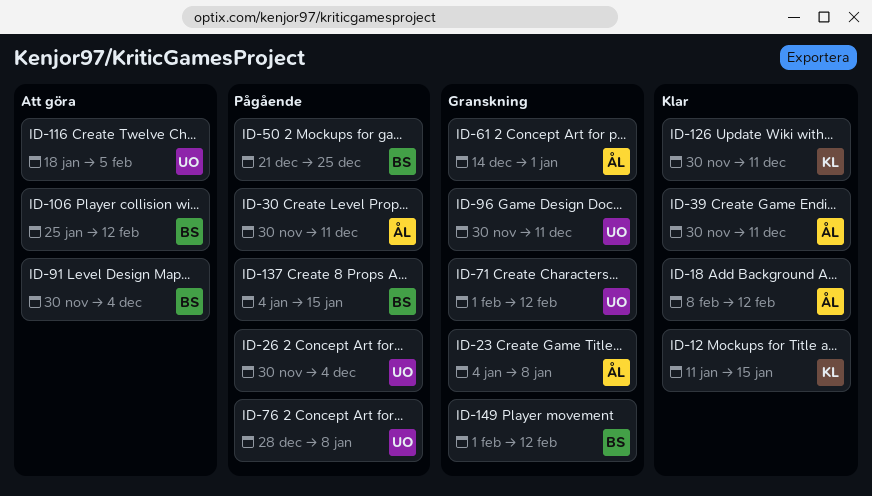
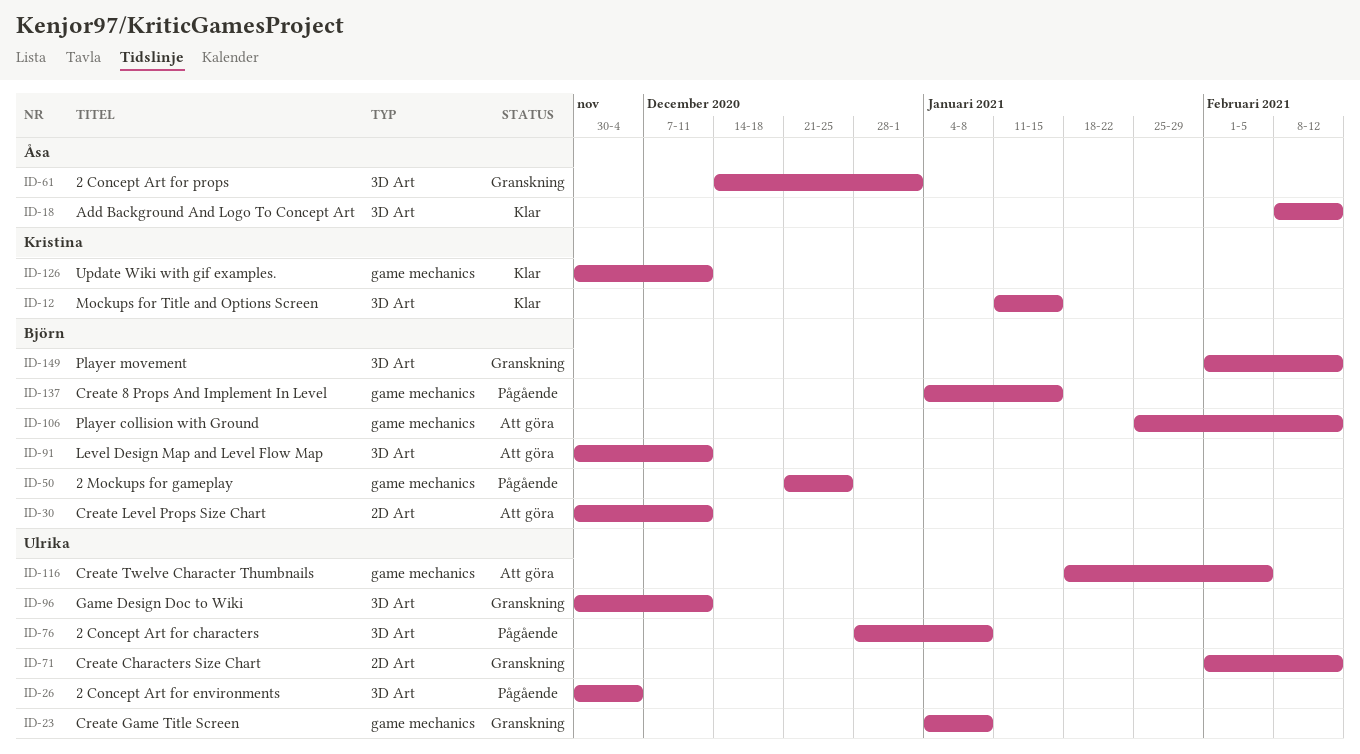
ID-23, owner: Åsa -> Ulrika
ID-30, status: Pågående -> Att göra
ID-30, owner: Åsa -> Björn
ID-39: present -> none
ID-91, due: Dec 4 -> Dec 11

